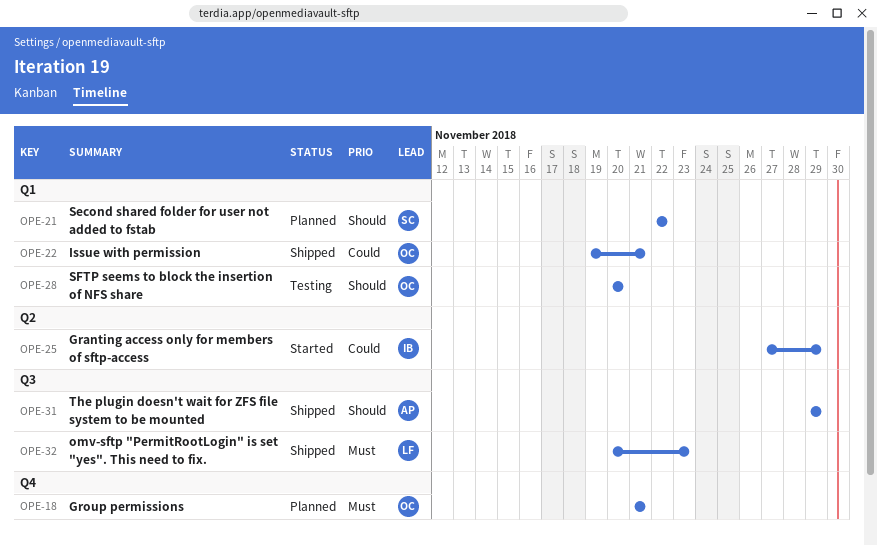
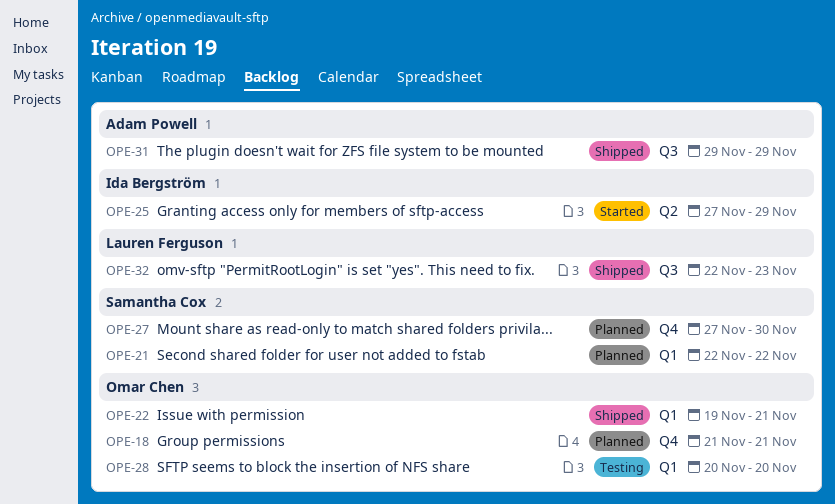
OPE-27: none -> present
OPE-32, start: Nov 20 -> Nov 22

